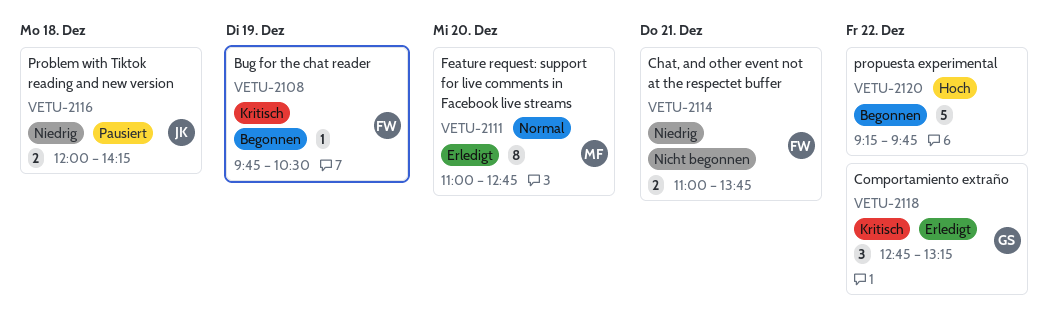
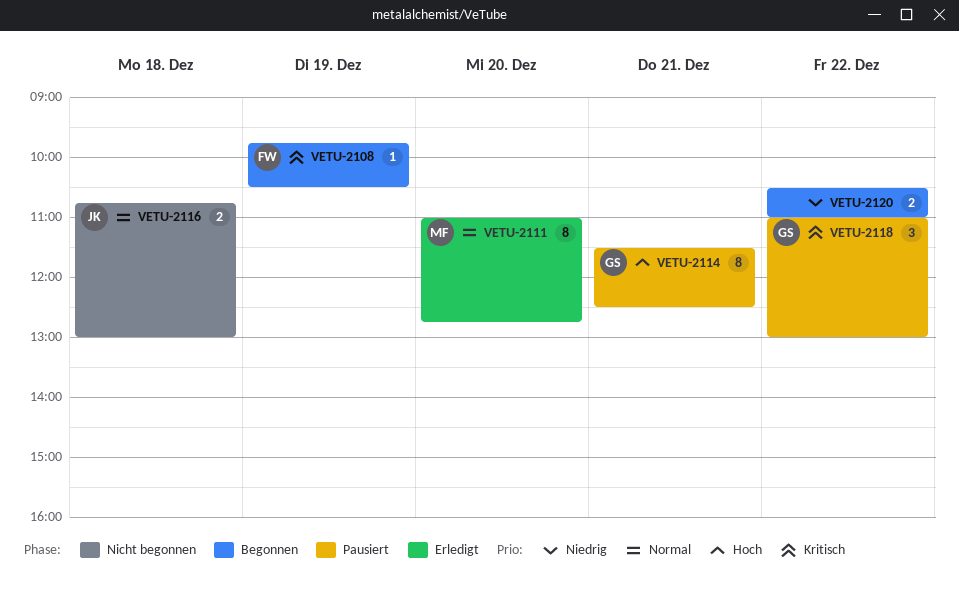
VETU-2114, status: Nicht begonnen -> Pausiert
VETU-2114, owner: FW -> GS
VETU-2114, priority: Niedrig -> Hoch
VETU-2114, estimate: 2 -> 8
VETU-2114, begins: 11:00 -> 11:30
VETU-2114, ends: 13:45 -> 12:30
VETU-2116, status: Pausiert -> Nicht begonnen
VETU-2116, priority: Niedrig -> Normal
VETU-2116, begins: 12:00 -> 10:45
VETU-2116, ends: 14:15 -> 13:00
VETU-2118, status: Erledigt -> Pausiert
VETU-2118, begins: 12:45 -> 11:00
VETU-2118, ends: 13:15 -> 13:00
VETU-2120, priority: Hoch -> Niedrig
VETU-2120, estimate: 5 -> 2
VETU-2120, begins: 09:15 -> 10:30
VETU-2120, ends: 09:45 -> 11:00

